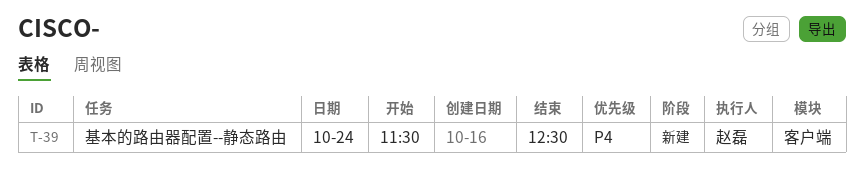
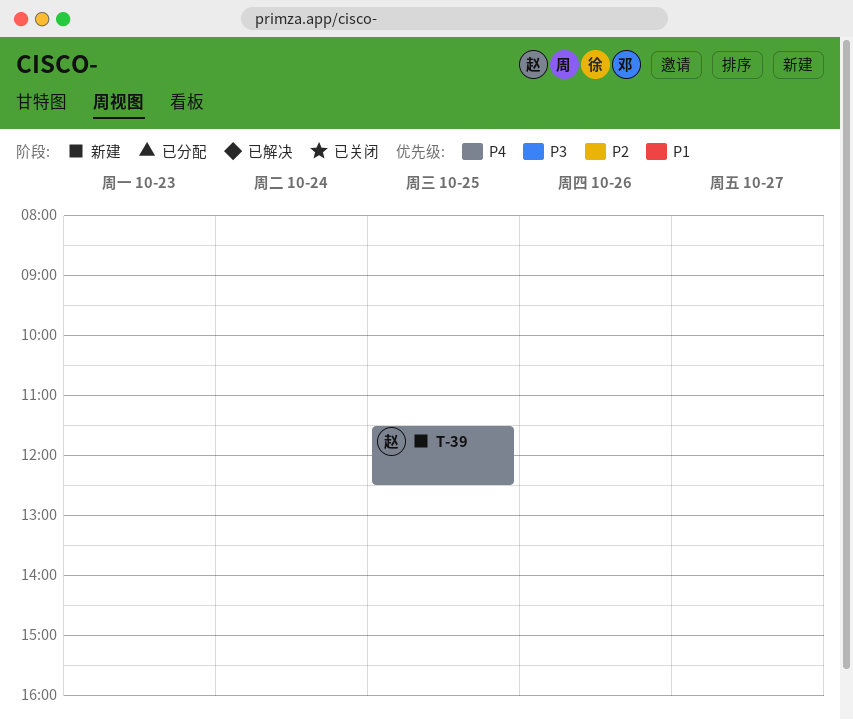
T-39, day: Oct 24 -> Oct 25

